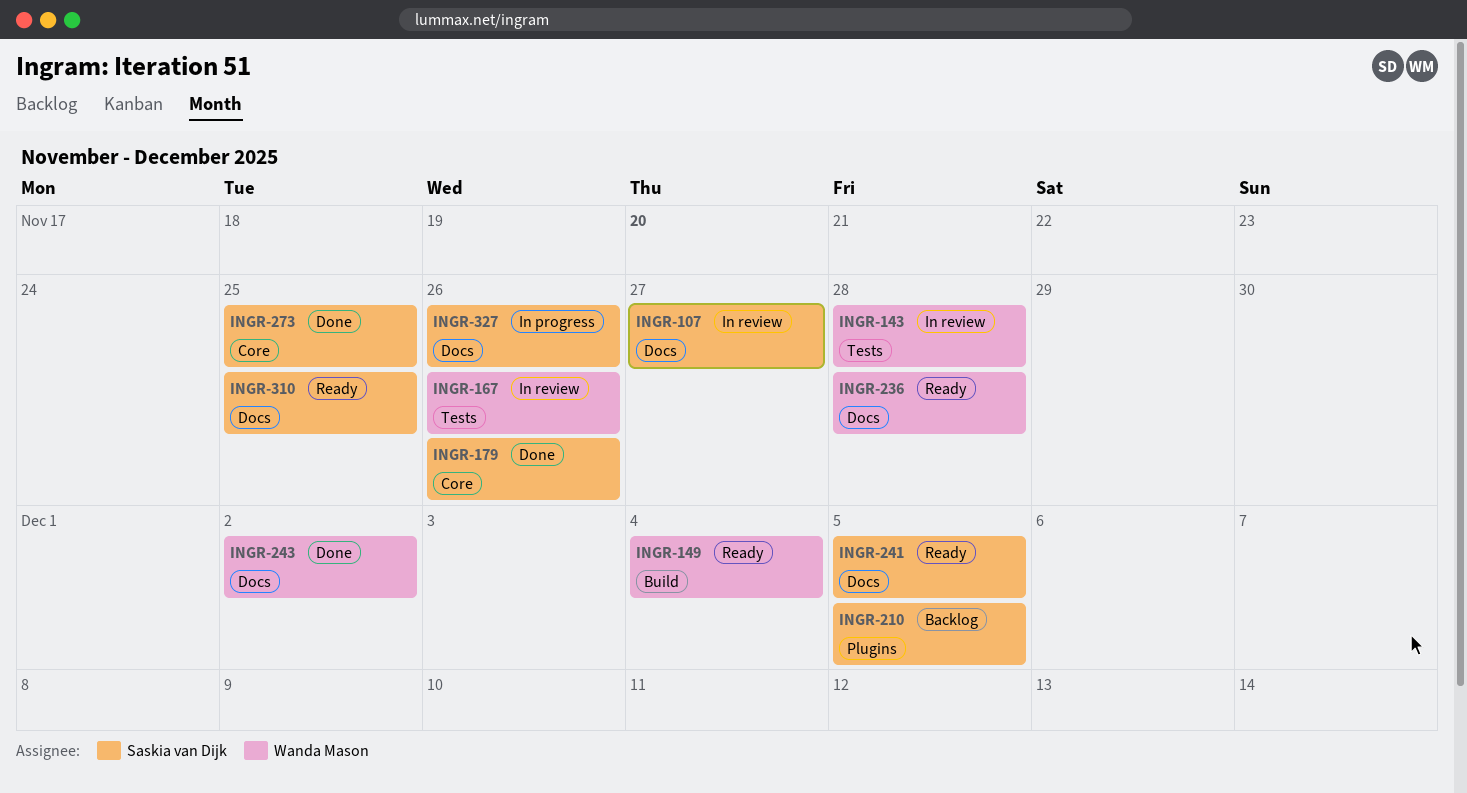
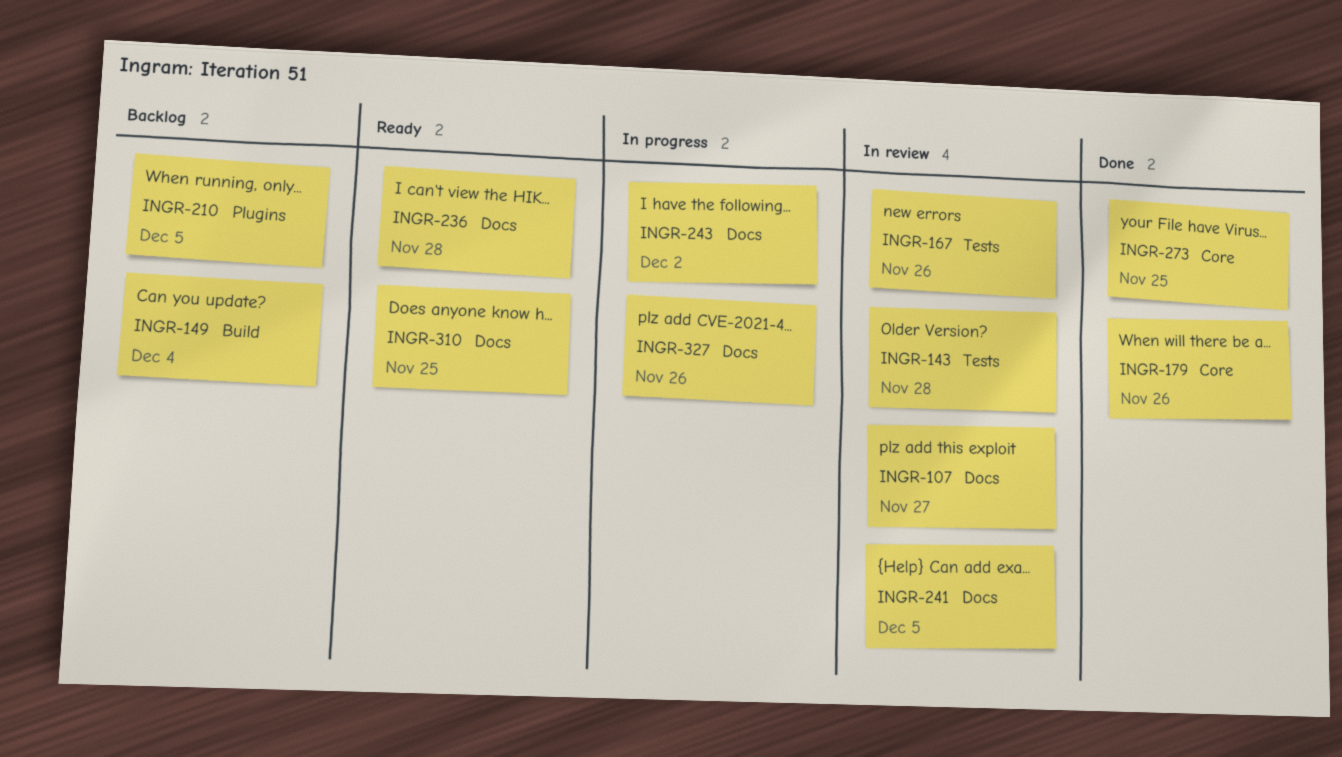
INGR-149, status: Ready -> Backlog
INGR-241, status: Ready -> In review
INGR-243, status: Done -> In progress

